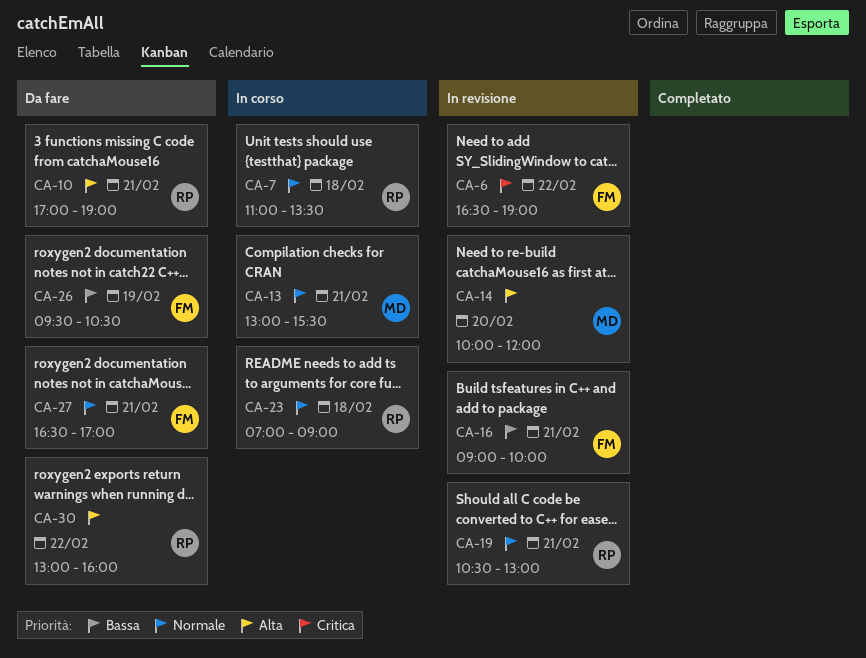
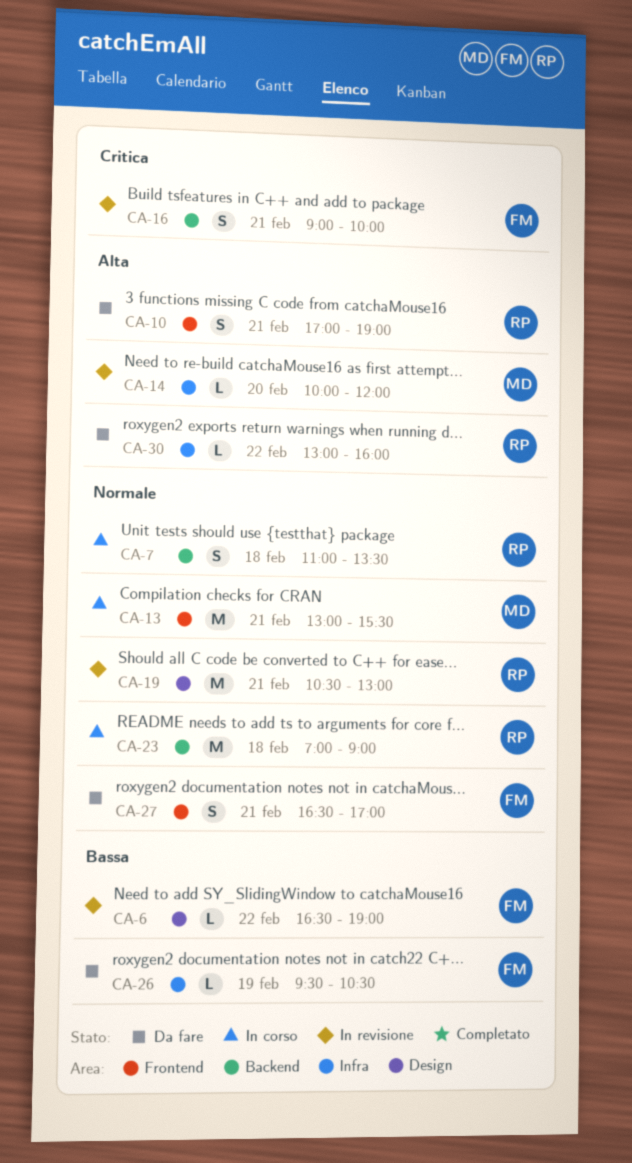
CA-6, priority: Critica -> Bassa
CA-16, priority: Bassa -> Critica

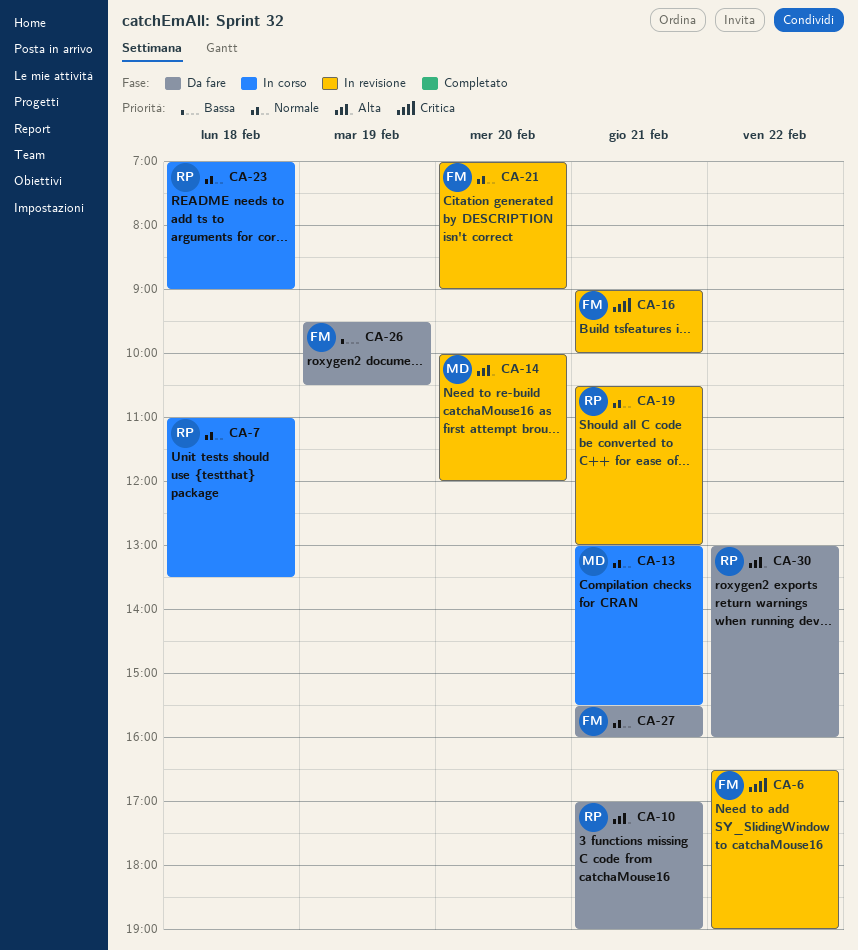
CA-6, priority: Bassa -> Critica
CA-21: none -> present
CA-27, begins: 16:30 -> 15:30
CA-27, ends: 17:00 -> 16:00

